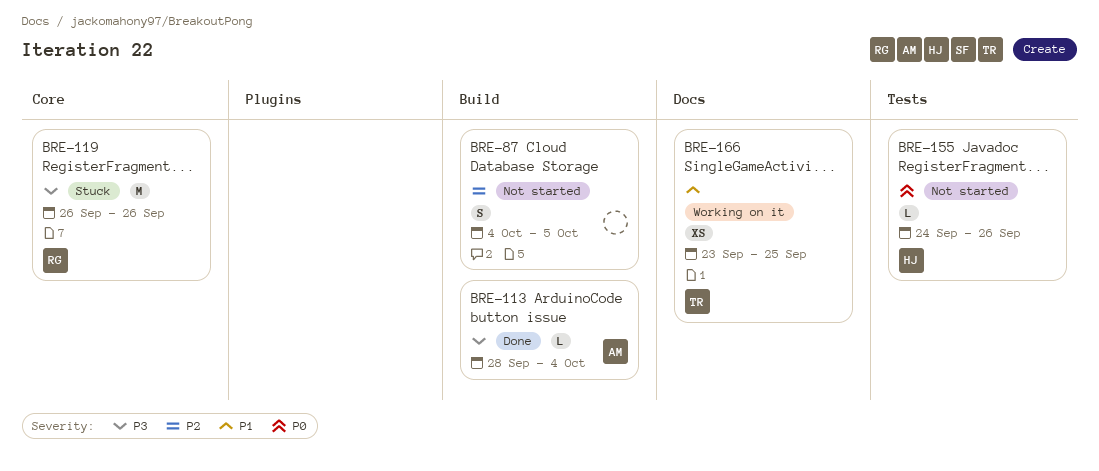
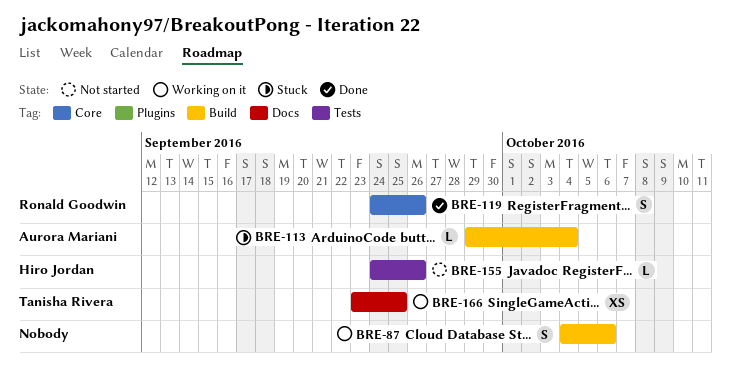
BRE-87, status: Not started -> Working on it
BRE-87, due: Oct 5 -> Oct 6
BRE-113, status: Done -> Stuck
BRE-113, start: Sep 28 -> Sep 29
BRE-119, status: Stuck -> Done
BRE-119, estimate: M -> S
BRE-119, start: Sep 26 -> Sep 24

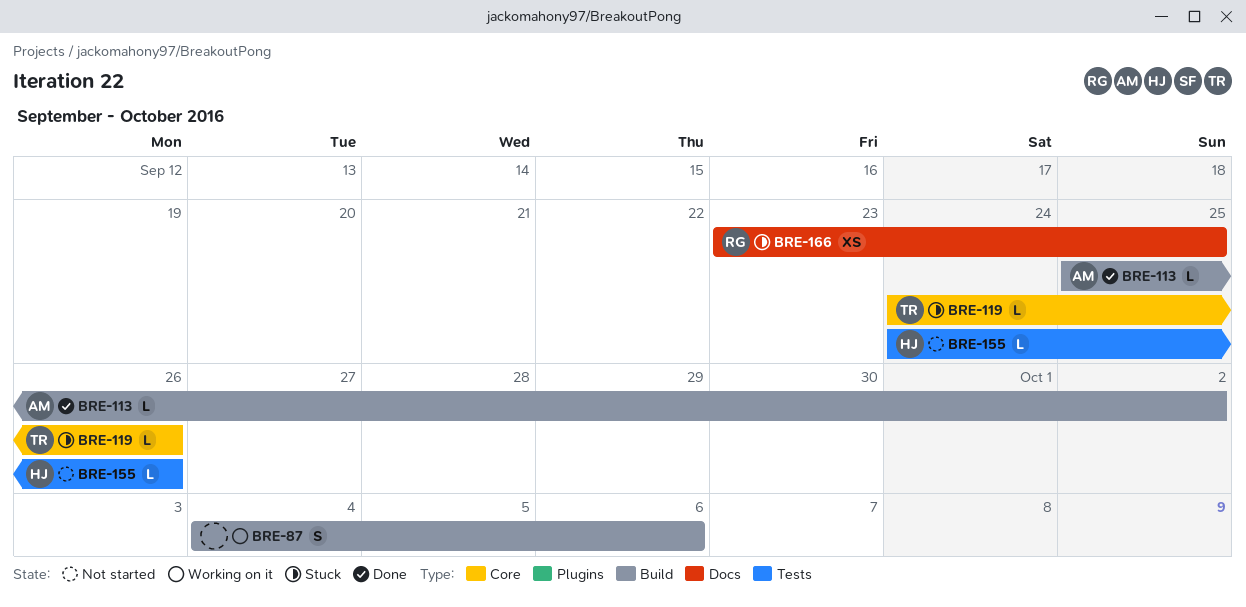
BRE-113, status: Stuck -> Done
BRE-113, start: Sep 29 -> Sep 25
BRE-113, due: Oct 4 -> Oct 2
BRE-119, status: Done -> Stuck
BRE-119, owner: Ronald Goodwin -> Tanisha Rivera
BRE-119, estimate: S -> L
BRE-166, status: Working on it -> Stuck
BRE-166, owner: Tanisha Rivera -> Ronald Goodwin

